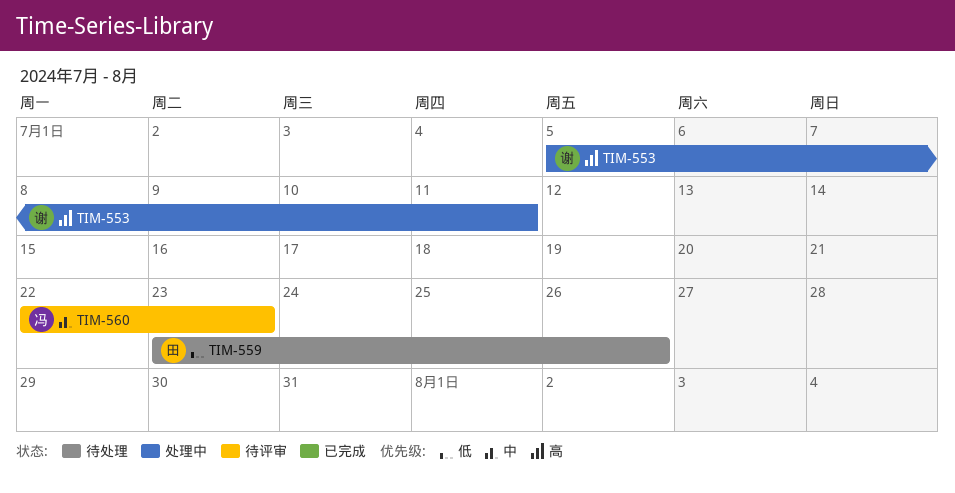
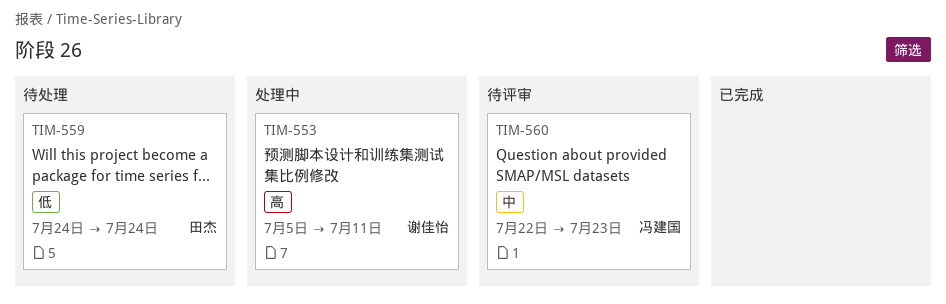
TIM-559, start: Jul 23 -> Jul 24
TIM-559, due: Jul 26 -> Jul 24

